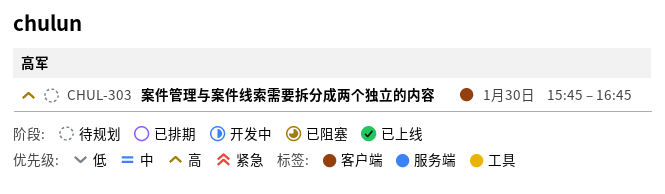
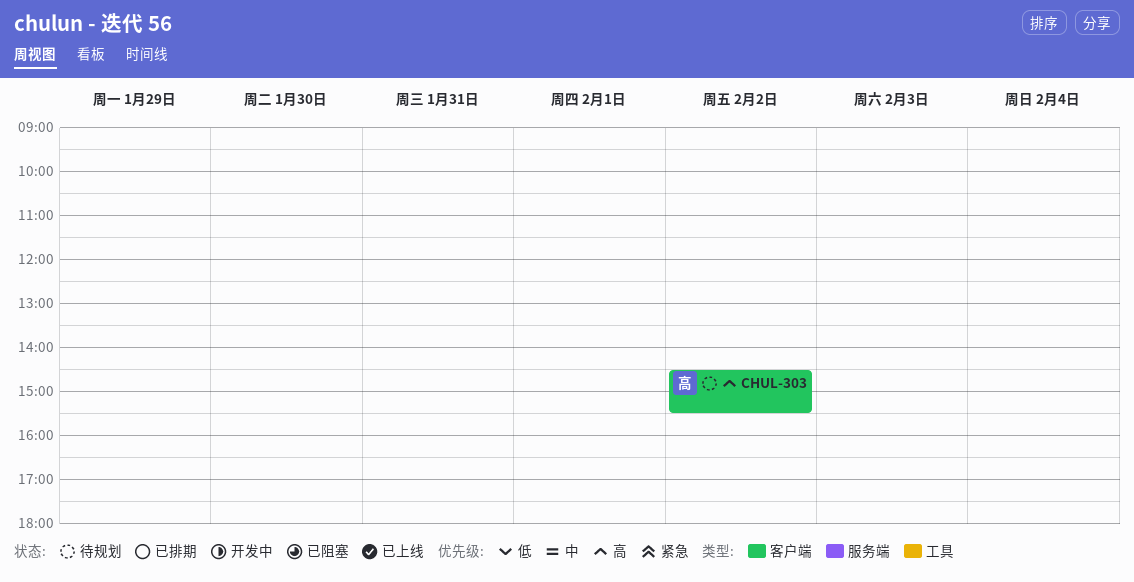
CHUL-303, day: Jan 30 -> Feb 2
CHUL-303, begins: 15:45 -> 14:30
CHUL-303, ends: 16:45 -> 15:30

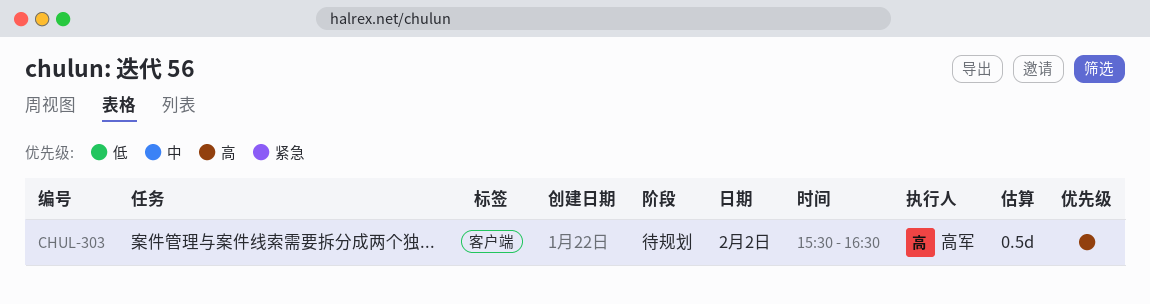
CHUL-303, begins: 14:30 -> 15:30
CHUL-303, ends: 15:30 -> 16:30

